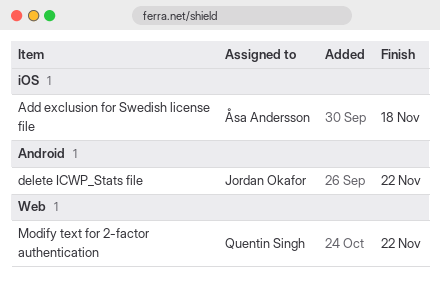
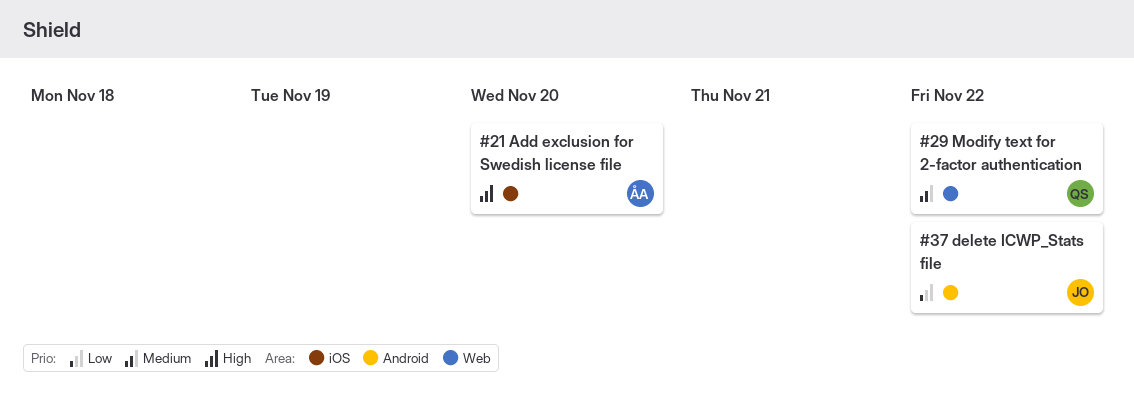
Add exclusion for Swedish license file, due: Nov 18 -> Nov 20

